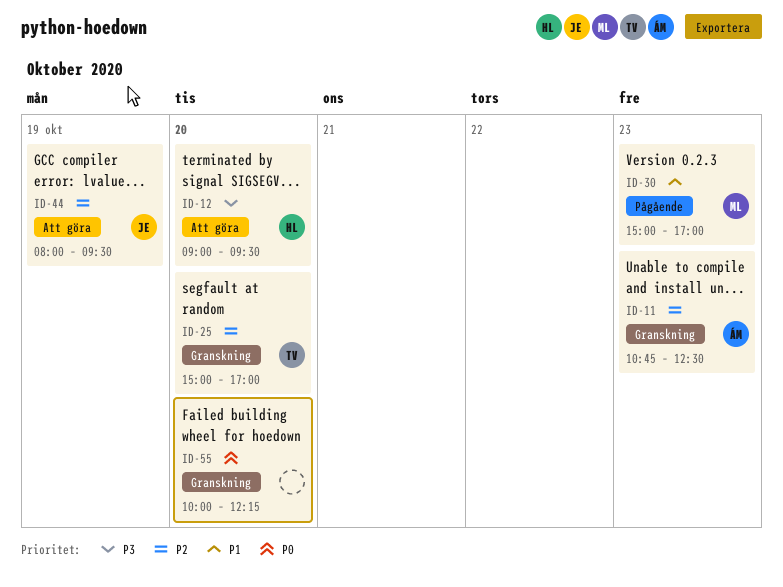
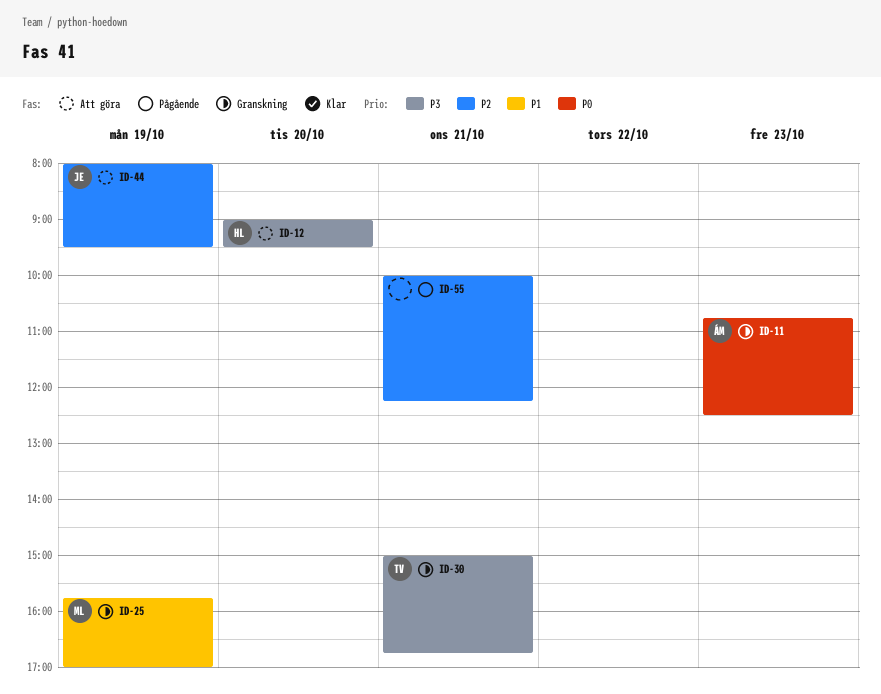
ID-11, priority: P2 -> P0
ID-25, owner: TV -> ML
ID-25, priority: P2 -> P1
ID-25, day: Oct 20 -> Oct 19
ID-25, begins: 15:00 -> 15:45
ID-30, status: Pågående -> Granskning
ID-30, owner: ML -> TV
ID-30, priority: P1 -> P3
ID-30, day: Oct 23 -> Oct 21
ID-30, ends: 17:00 -> 16:45
ID-55, status: Granskning -> Pågående
ID-55, priority: P0 -> P2
ID-55, day: Oct 20 -> Oct 21

